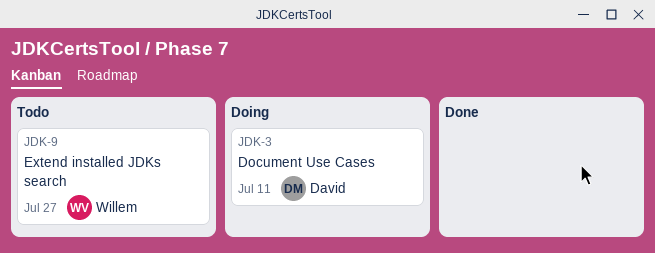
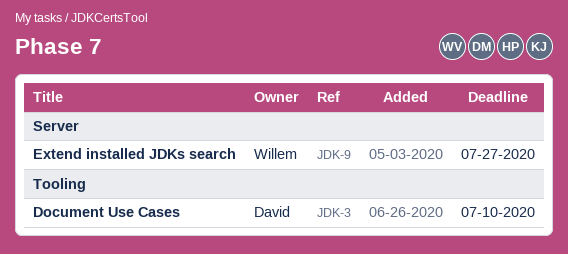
JDK-3, due: Jul 11 -> Jul 10

